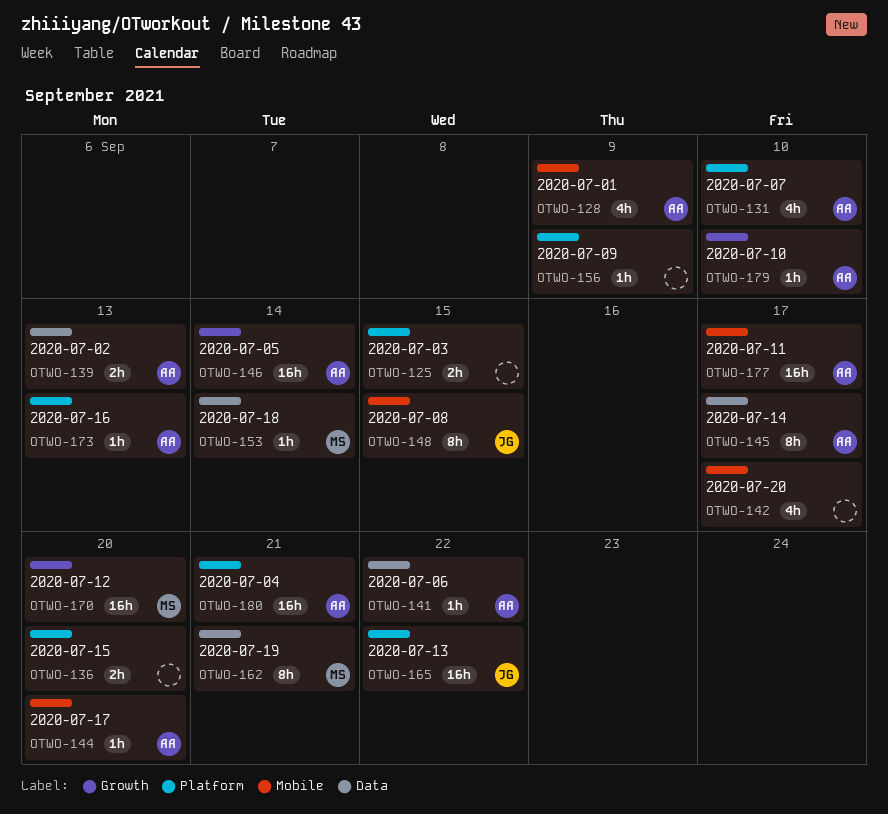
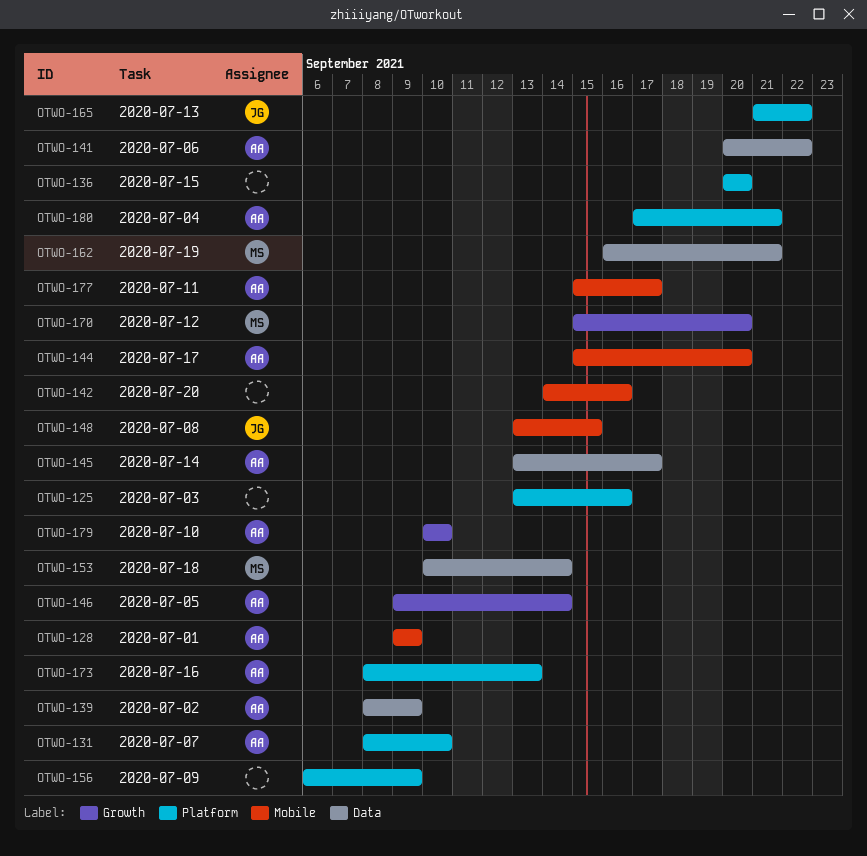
OTWO-125, due: Sep 15 -> Sep 16
OTWO-139, due: Sep 13 -> Sep 9
OTWO-142, due: Sep 17 -> Sep 16

